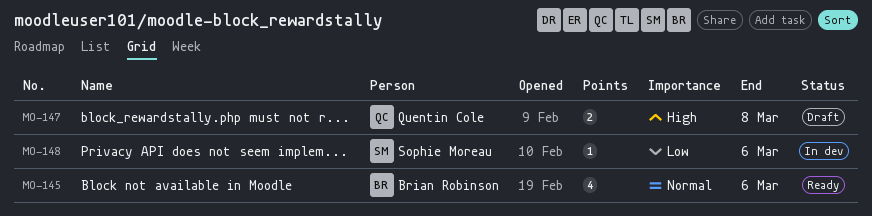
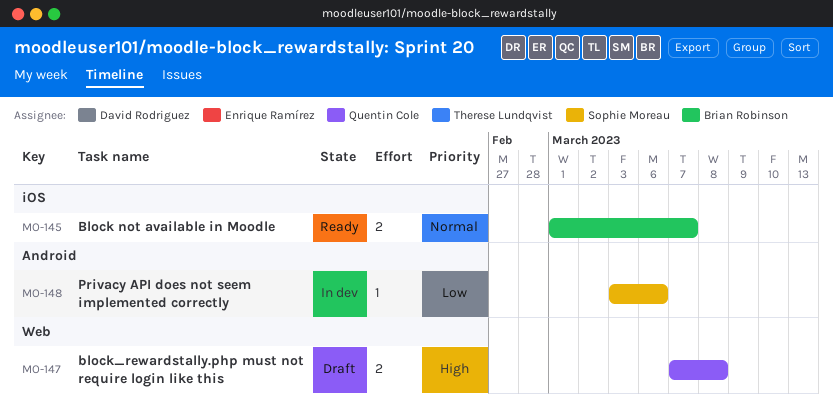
MO-145, estimate: 4 -> 2
MO-145, due: Mar 6 -> Mar 7

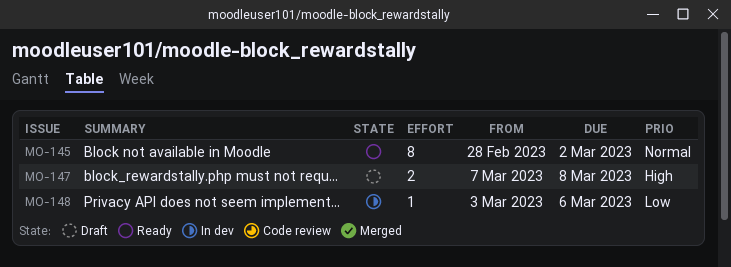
MO-145, estimate: 2 -> 8
MO-145, start: Mar 1 -> Feb 28
MO-145, due: Mar 7 -> Mar 2

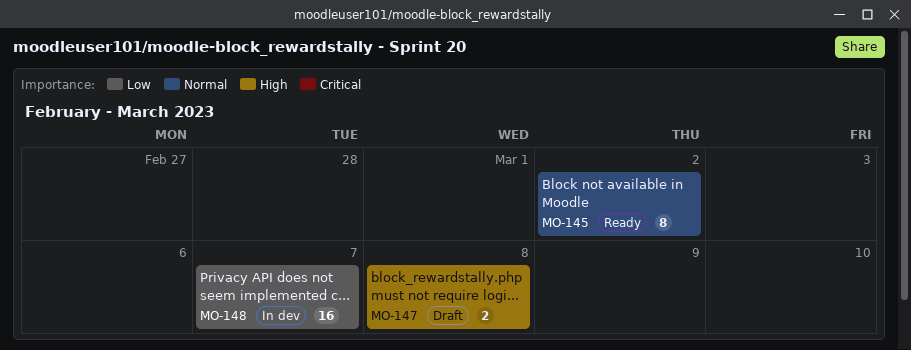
MO-148, estimate: 1 -> 16
MO-148, due: Mar 6 -> Mar 7

